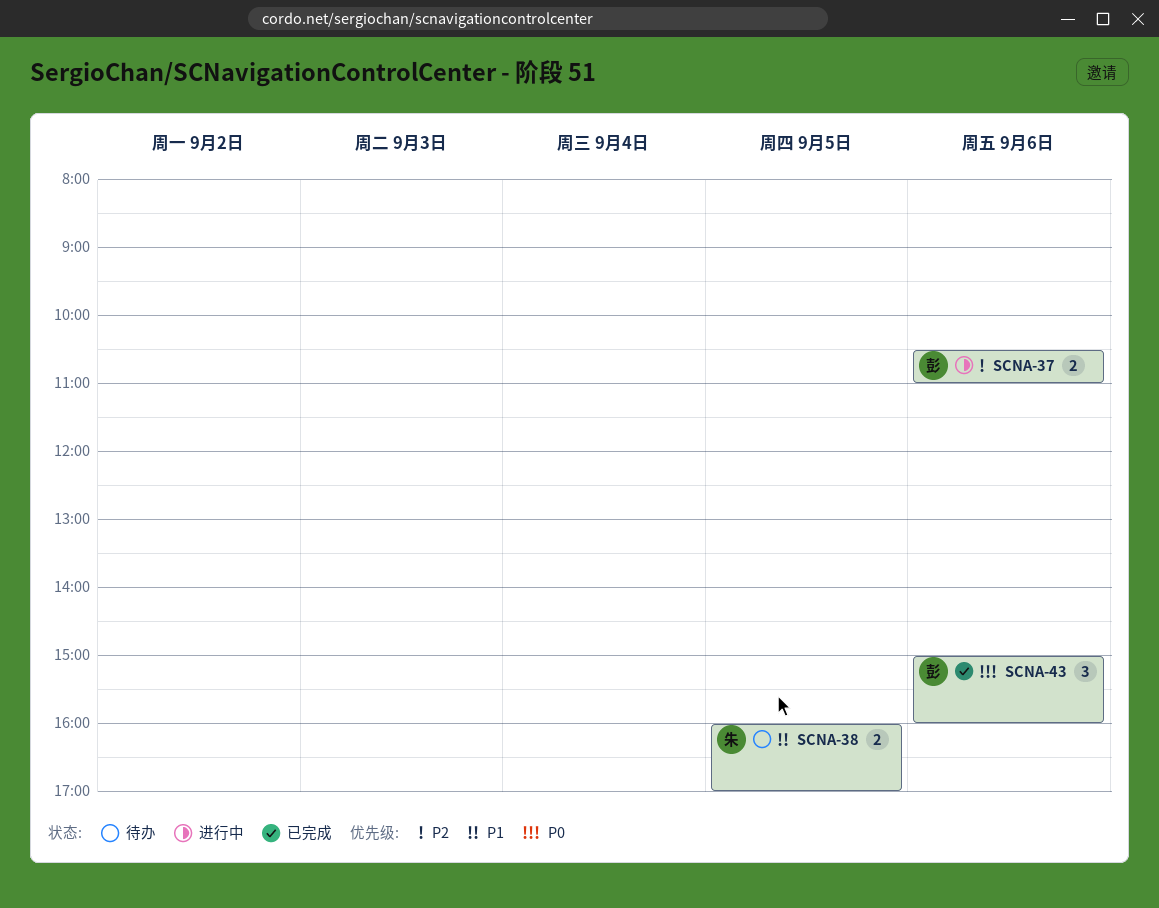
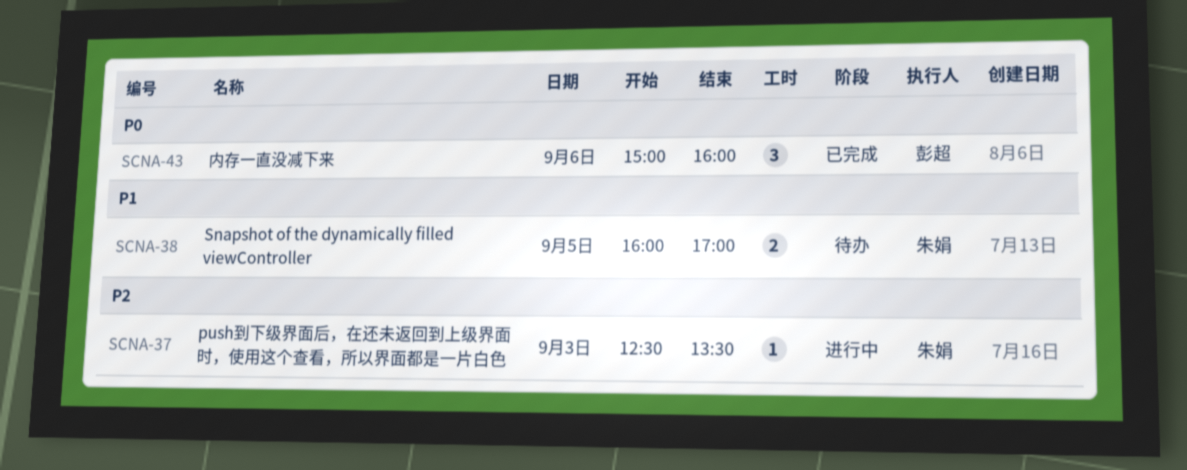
SCNA-37, owner: 彭超 -> 朱娟
SCNA-37, estimate: 2 -> 1
SCNA-37, day: Sep 6 -> Sep 3
SCNA-37, begins: 10:30 -> 12:30
SCNA-37, ends: 11:00 -> 13:30

